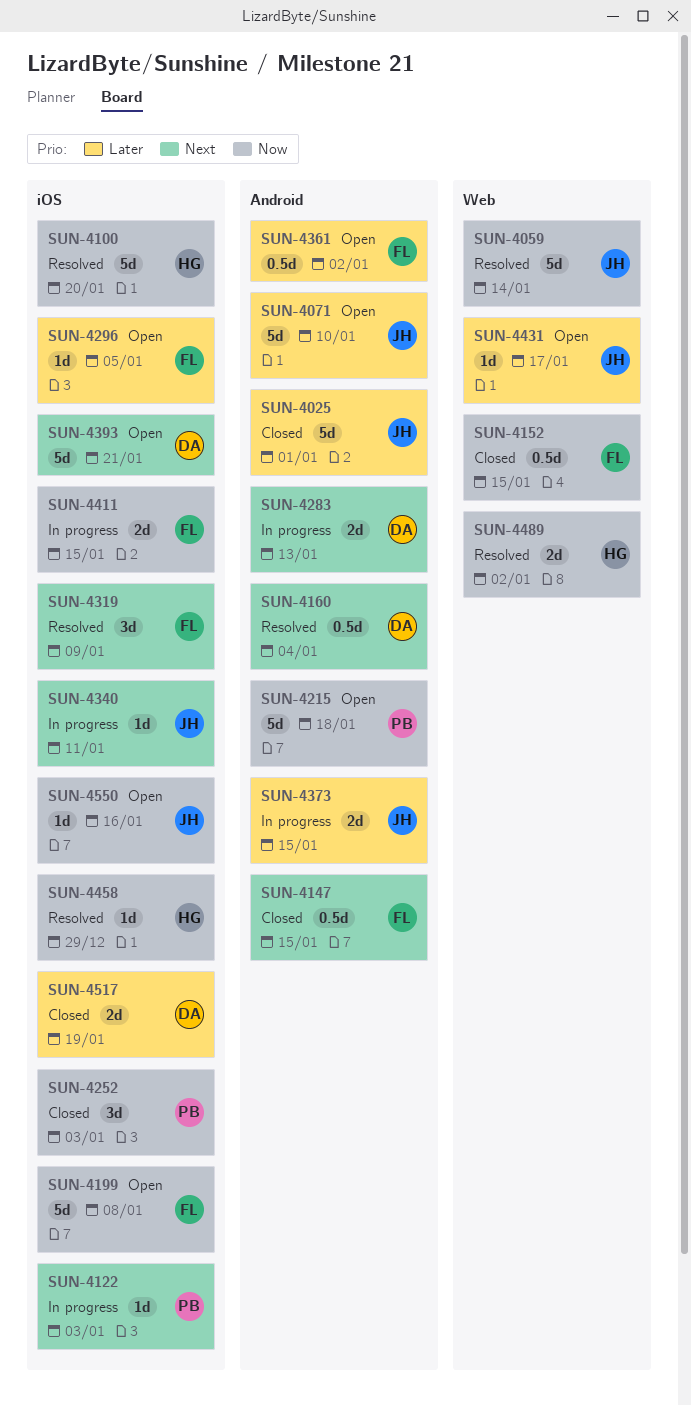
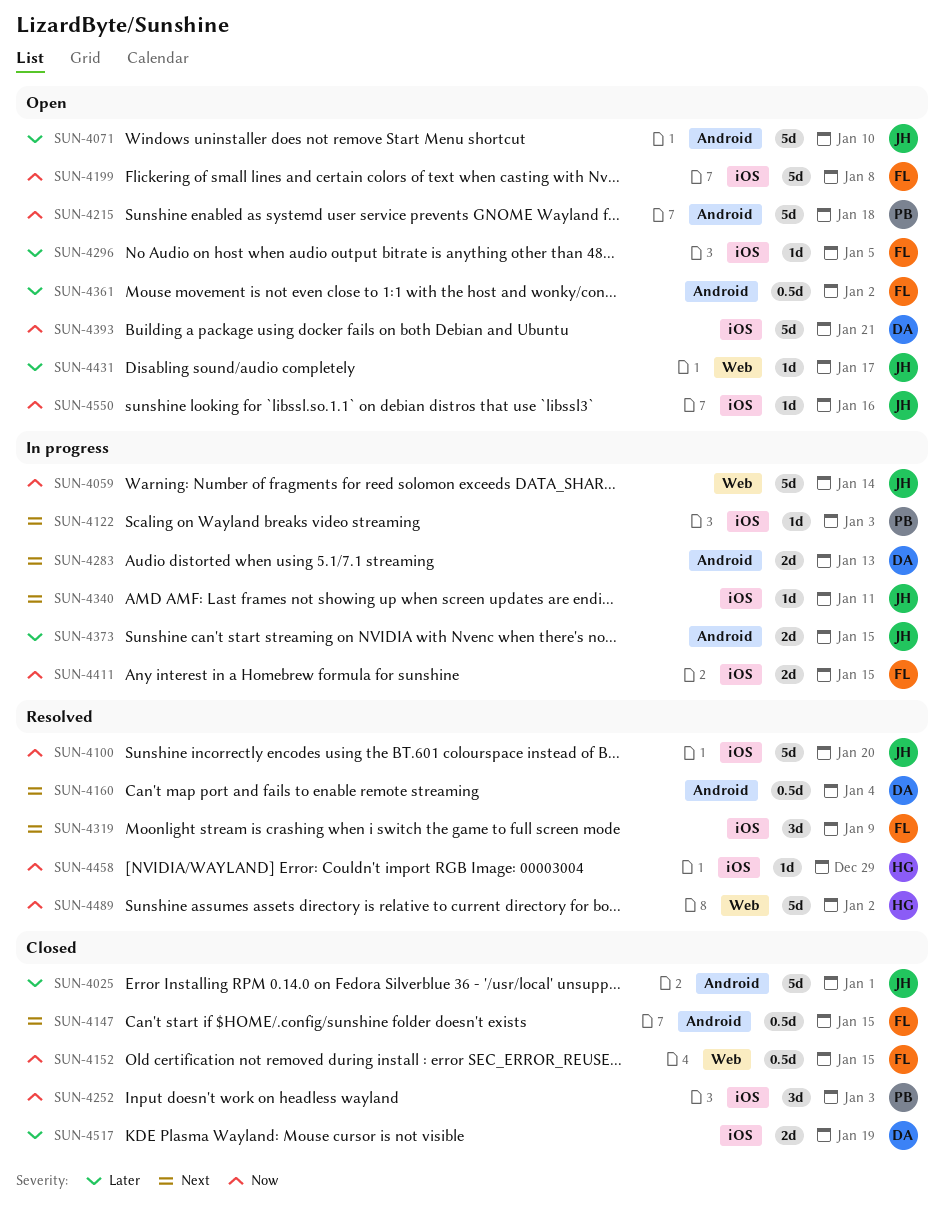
SUN-4059, status: Resolved -> In progress
SUN-4100, owner: HG -> JH
SUN-4393, priority: Next -> Now
SUN-4489, estimate: 2d -> 5d

